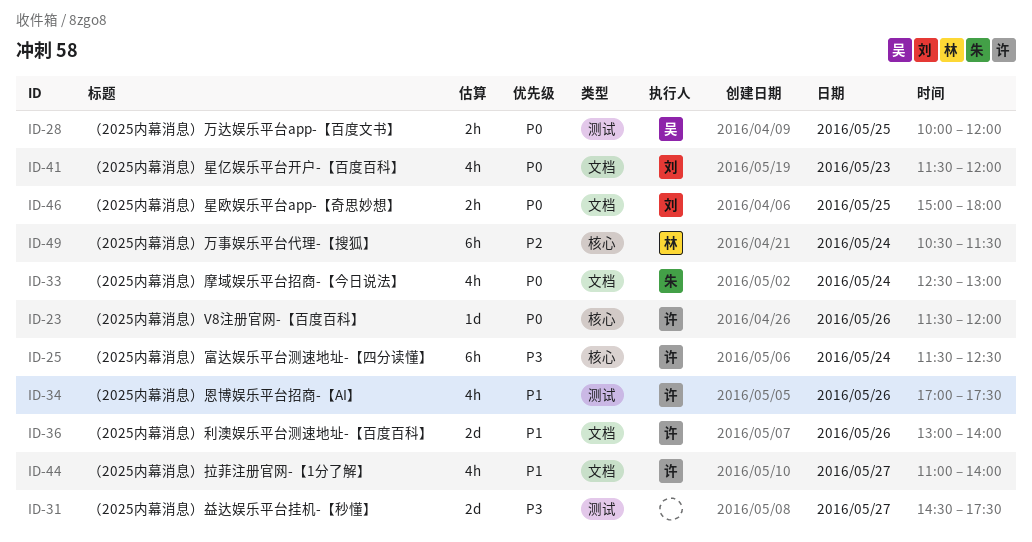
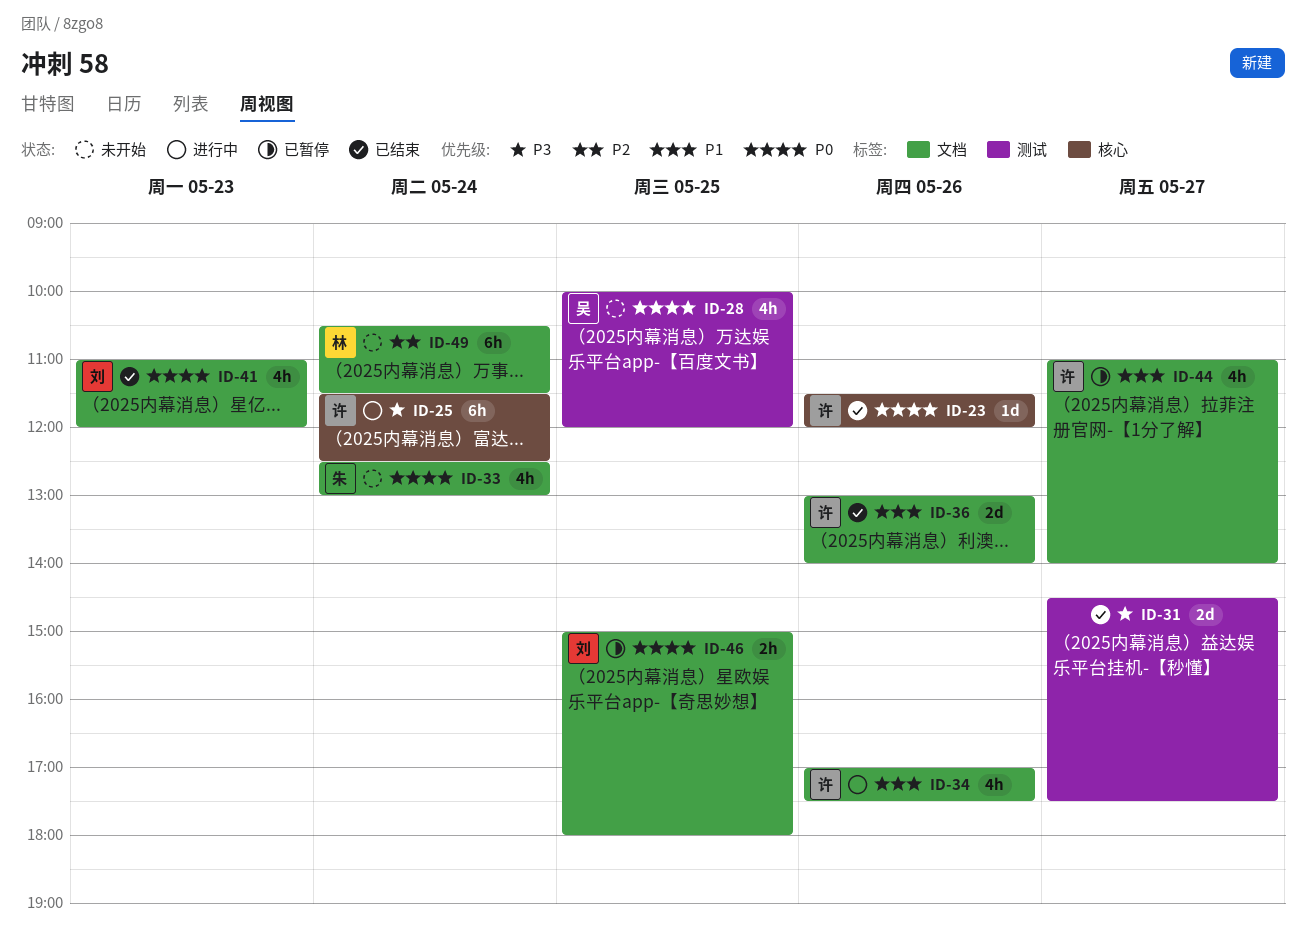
ID-28, estimate: 2h -> 4h
ID-34, label: 测试 -> 文档
ID-41, begins: 11:30 -> 11:00
ID-49, label: 核心 -> 文档

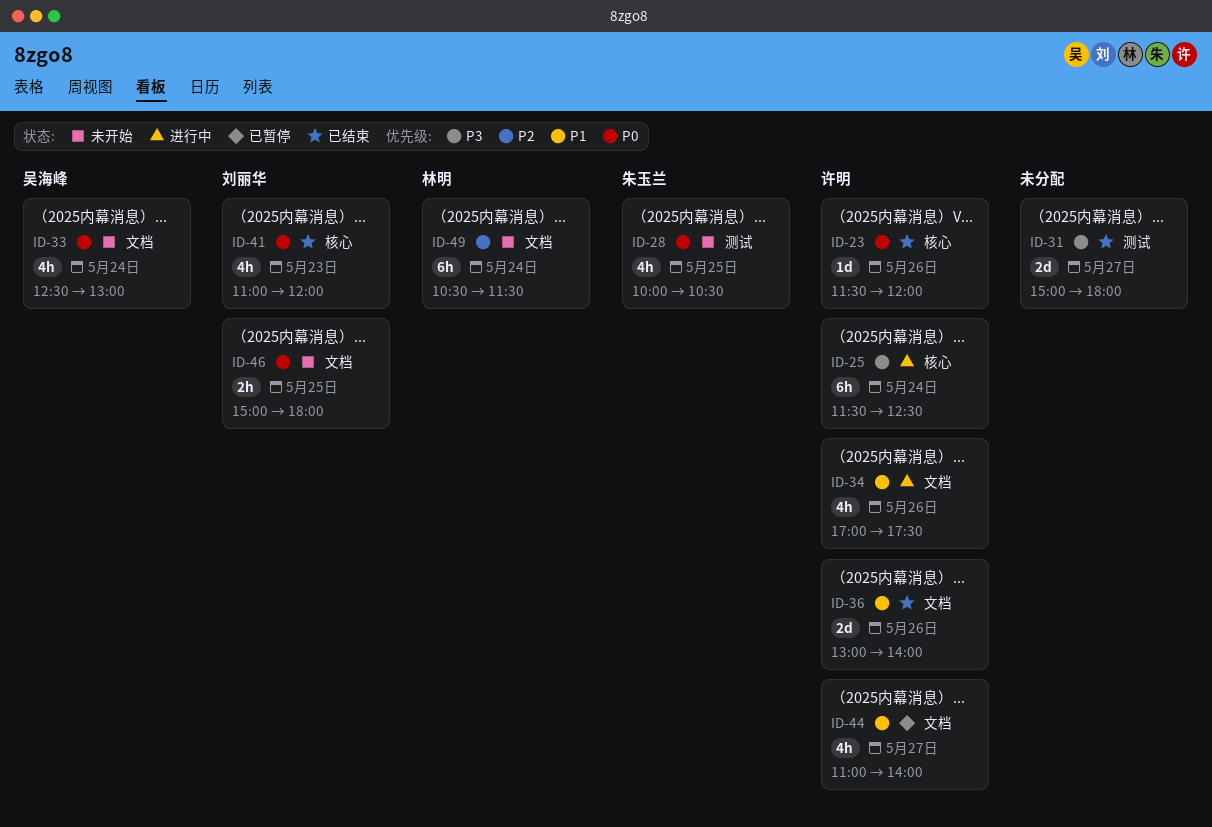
ID-28, owner: 吴海峰 -> 朱玉兰
ID-28, ends: 12:00 -> 10:30
ID-31, begins: 14:30 -> 15:00
ID-31, ends: 17:30 -> 18:00
ID-33, owner: 朱玉兰 -> 吴海峰
ID-41, label: 文档 -> 核心
ID-46, status: 已暂停 -> 未开始

